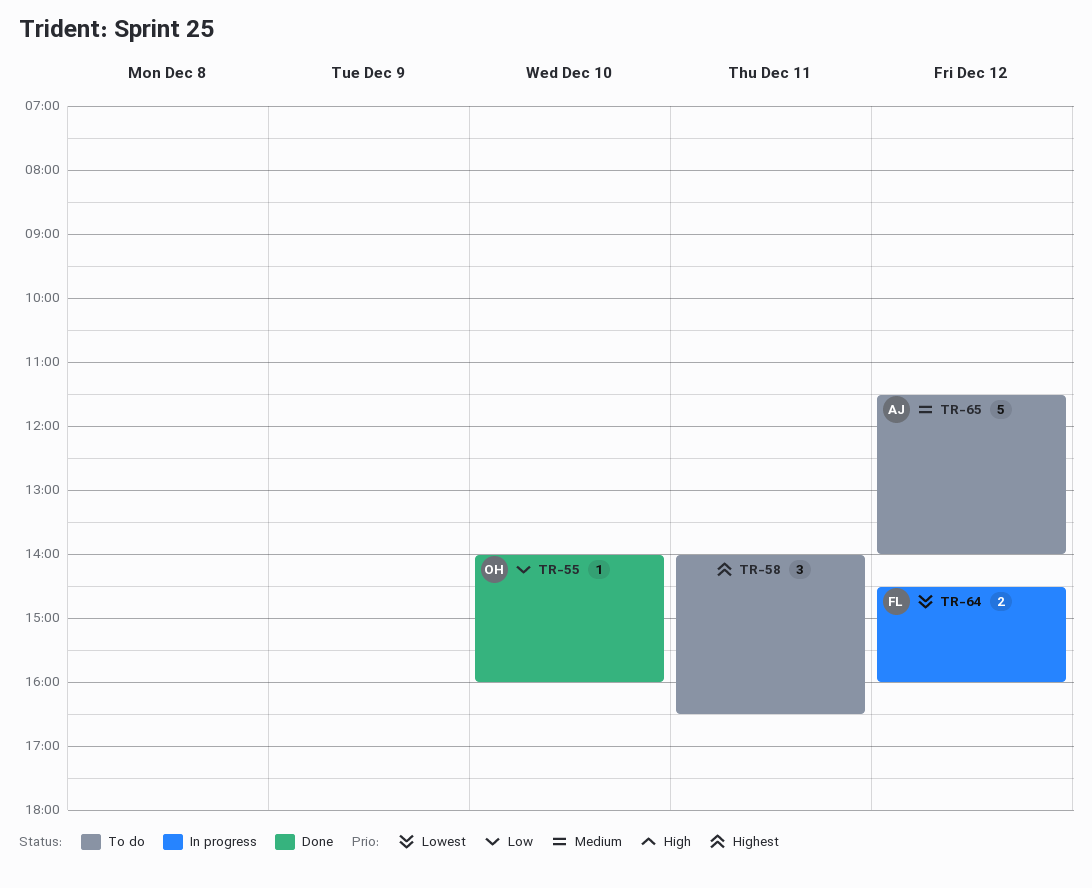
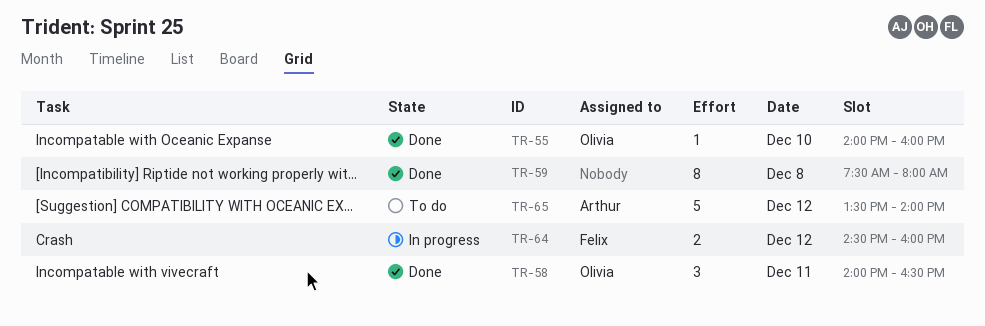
TR-58, status: To do -> Done
TR-58, owner: none -> Olivia
TR-59: none -> present
TR-65, begins: 11:30 -> 13:30

